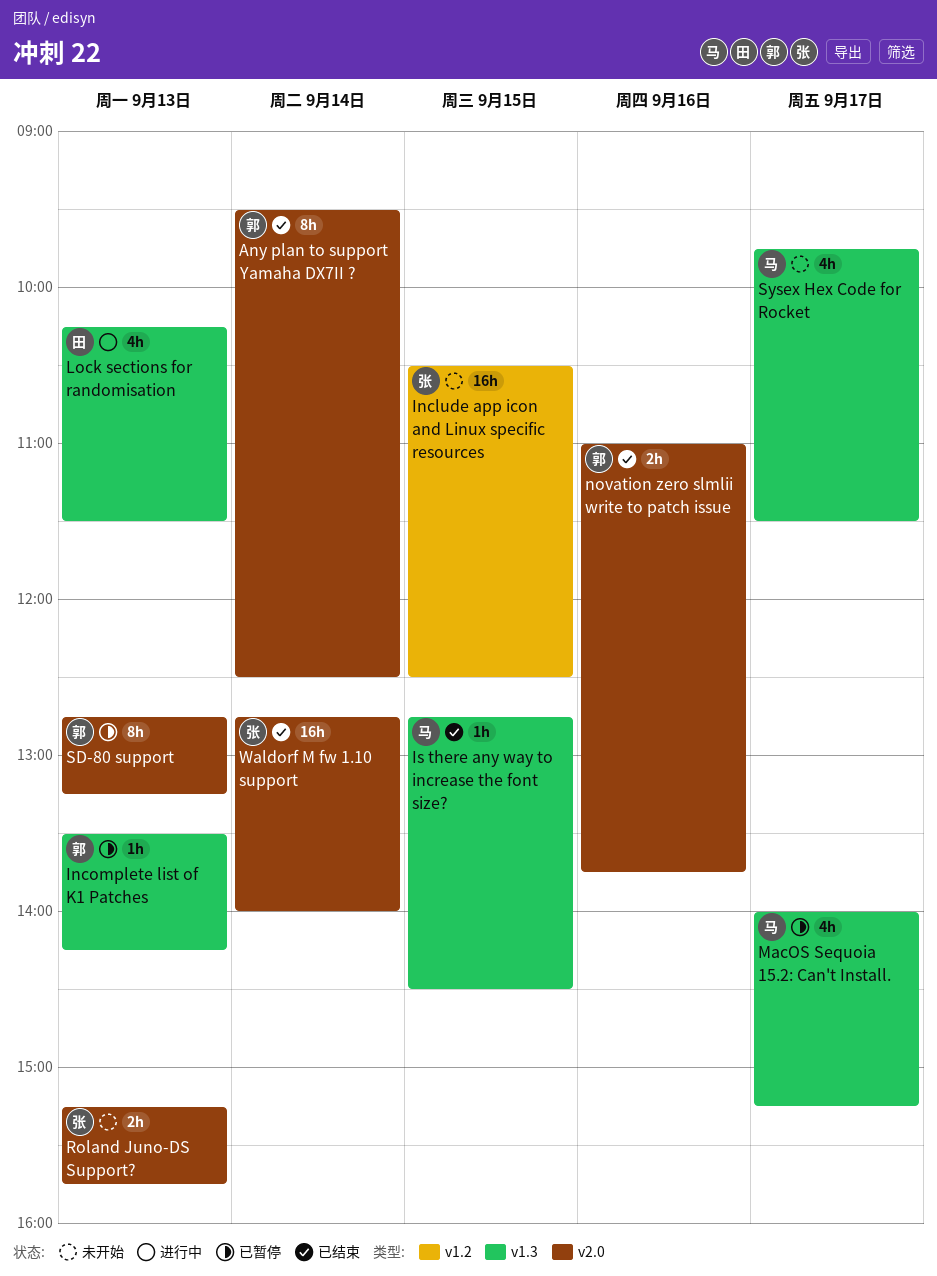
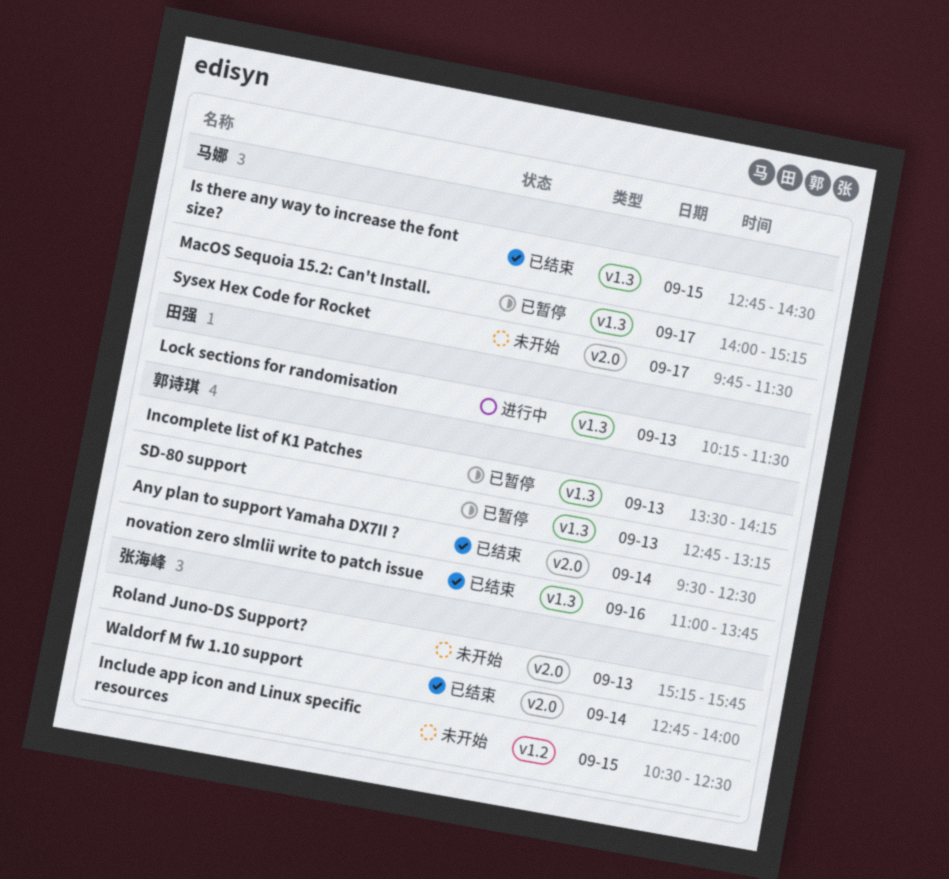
novation zero slmlii write to patch issue, label: v2.0 -> v1.3
SD-80 support, label: v2.0 -> v1.3
Sysex Hex Code for Rocket, label: v1.3 -> v2.0

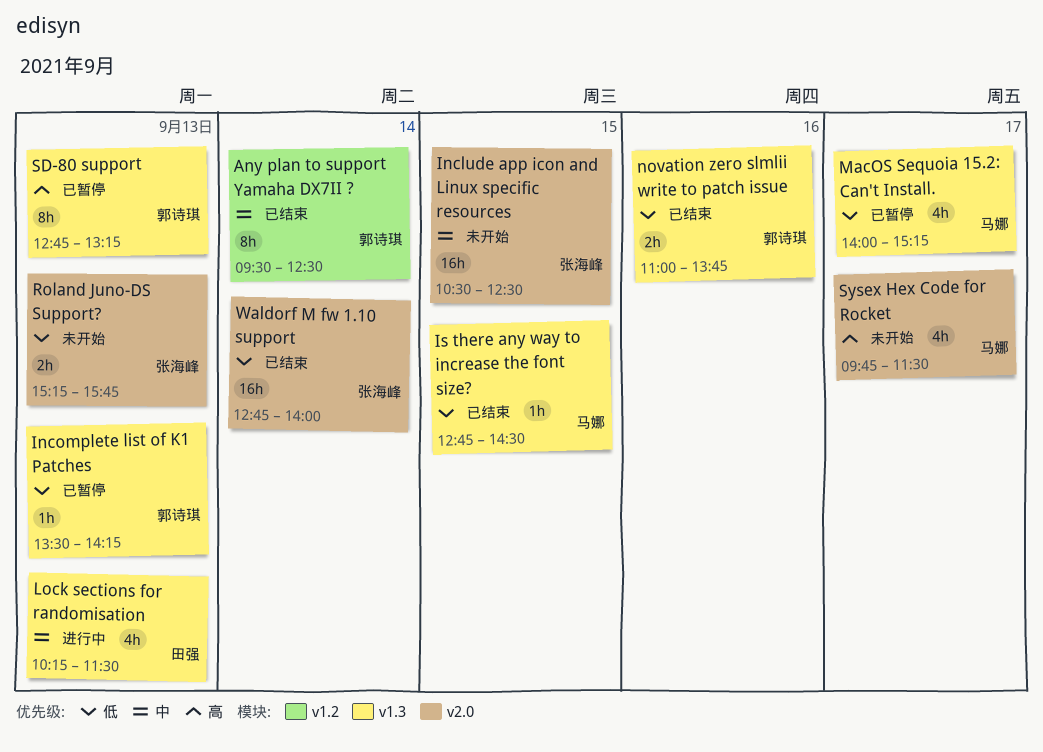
Any plan to support Yamaha DX7II ?, label: v2.0 -> v1.2
Include app icon and Linux specific resources, label: v1.2 -> v2.0

